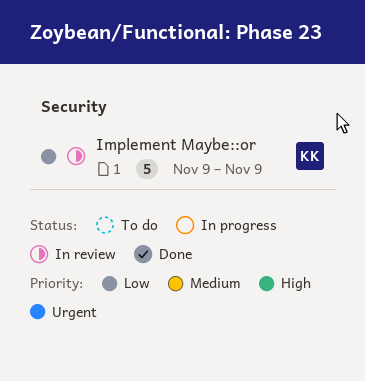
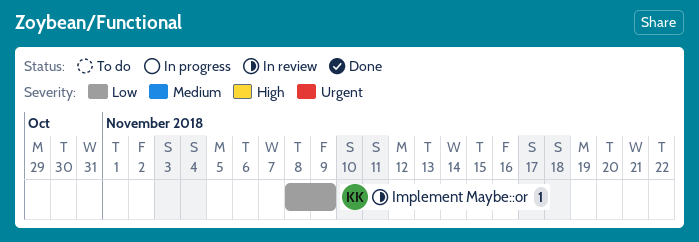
Implement Maybe::or, estimate: 5 -> 1
Implement Maybe::or, start: Nov 9 -> Nov 8

